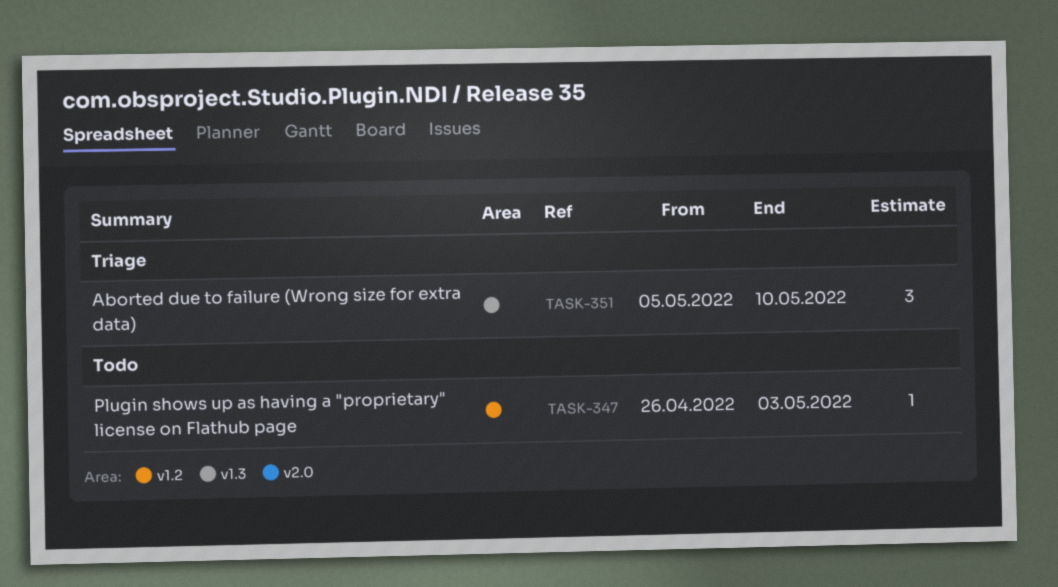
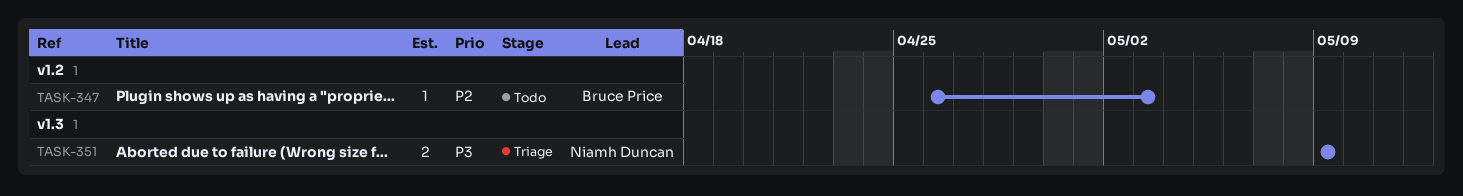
TASK-351, estimate: 3 -> 2
TASK-351, start: May 5 -> May 9
TASK-351, due: May 10 -> May 9

